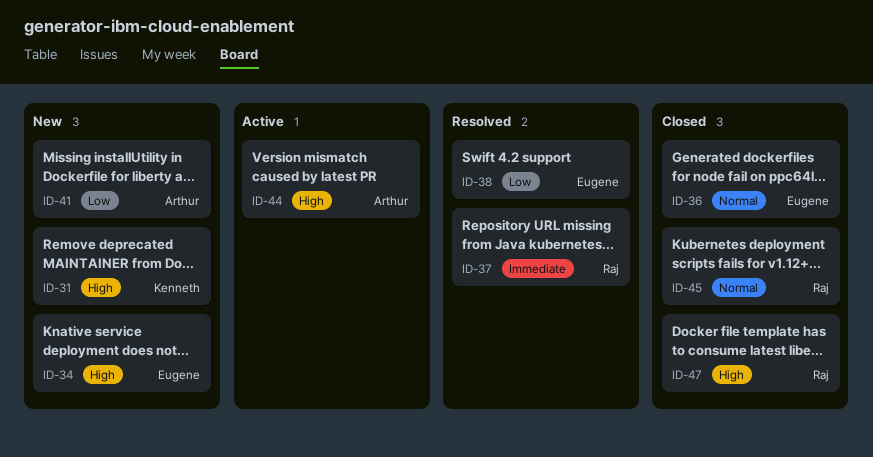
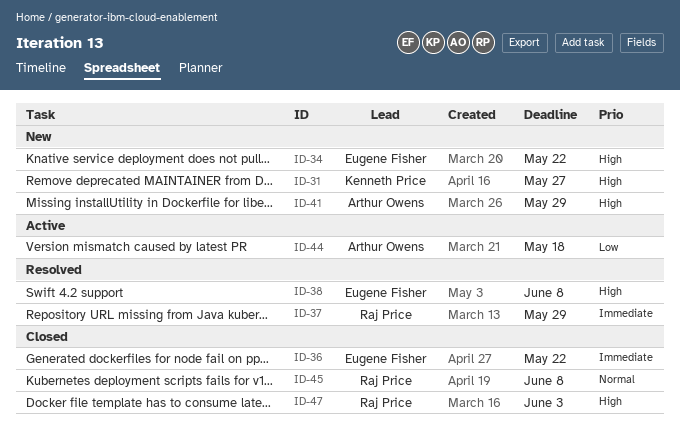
ID-36, priority: Normal -> Immediate
ID-38, priority: Low -> High
ID-41, priority: Low -> High
ID-44, priority: High -> Low

